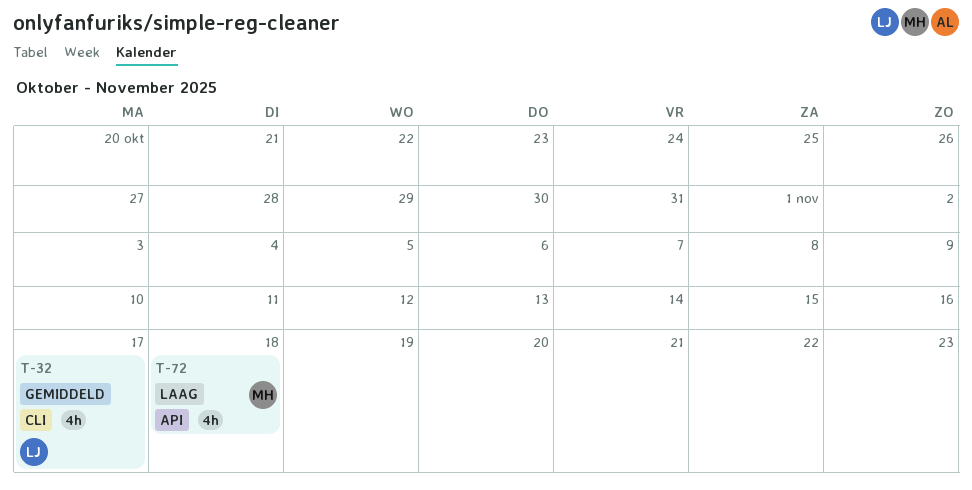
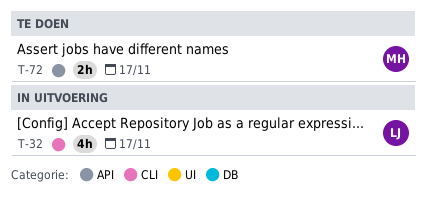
T-72, estimate: 4h -> 2h
T-72, due: Nov 18 -> Nov 17

